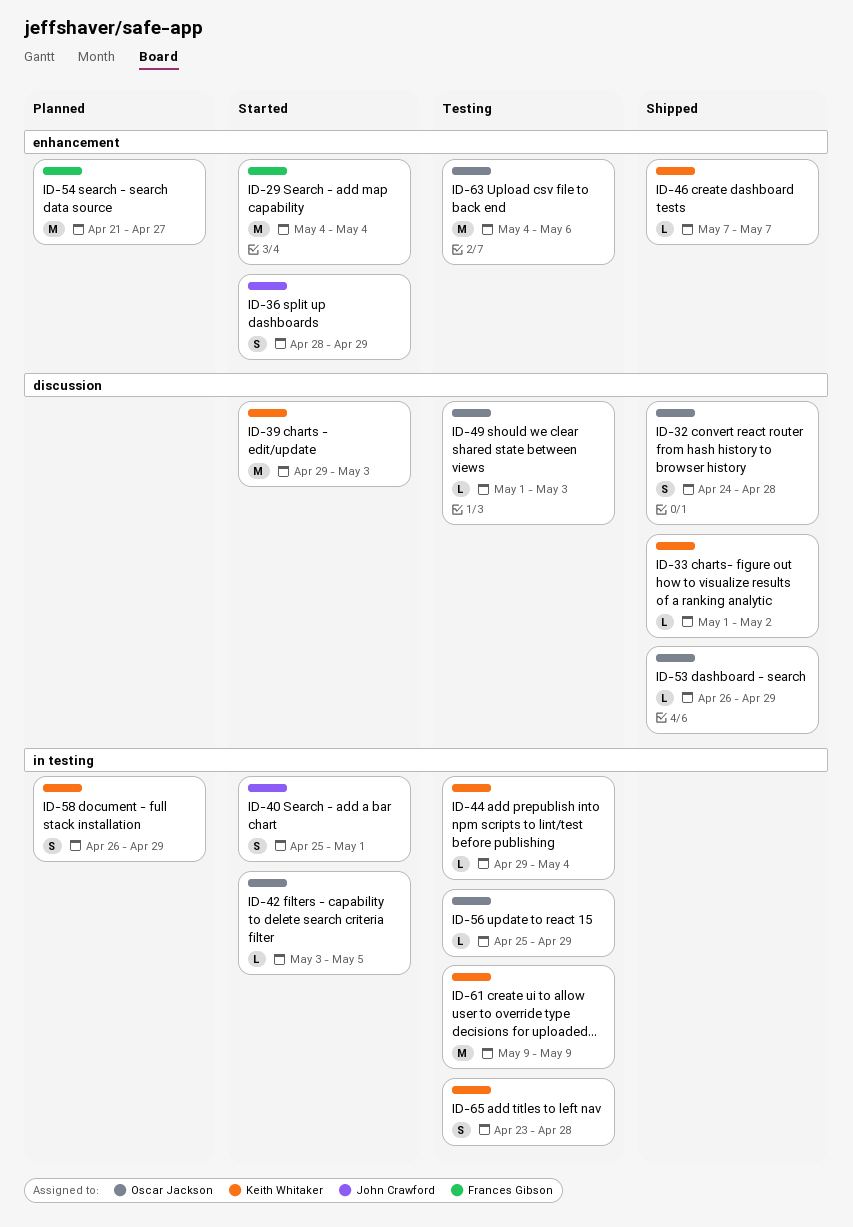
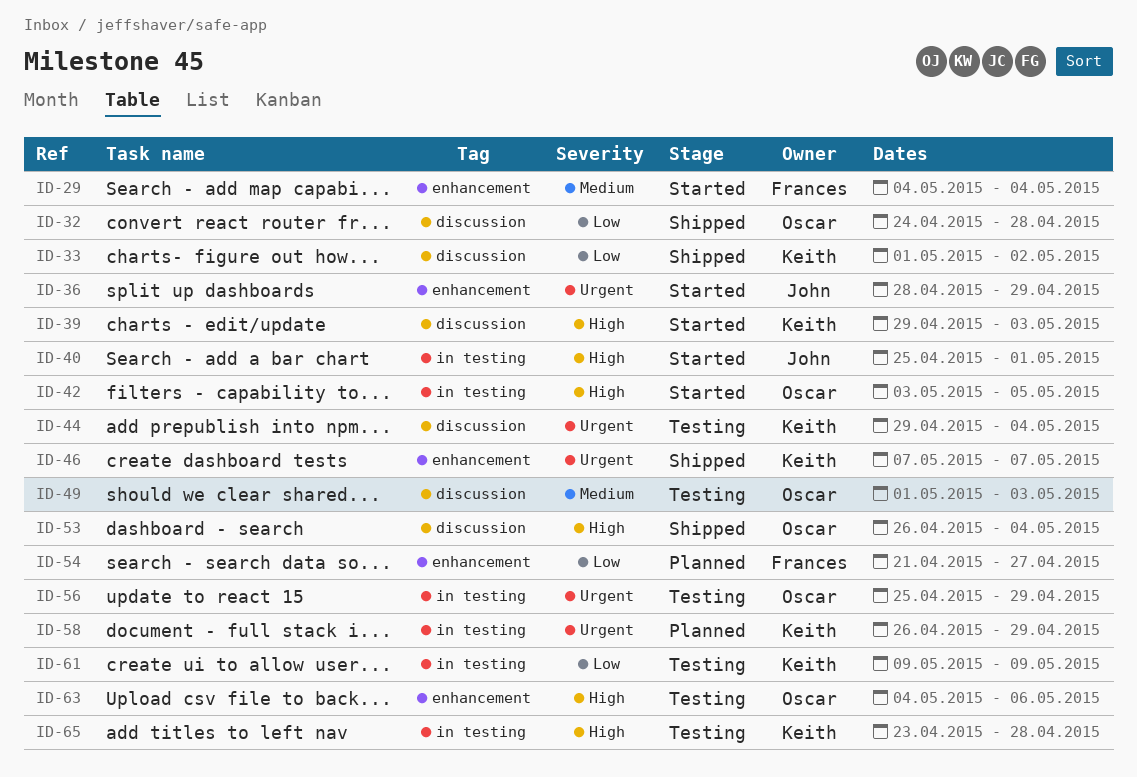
ID-44, label: in testing -> discussion
ID-53, due: Apr 29 -> May 4

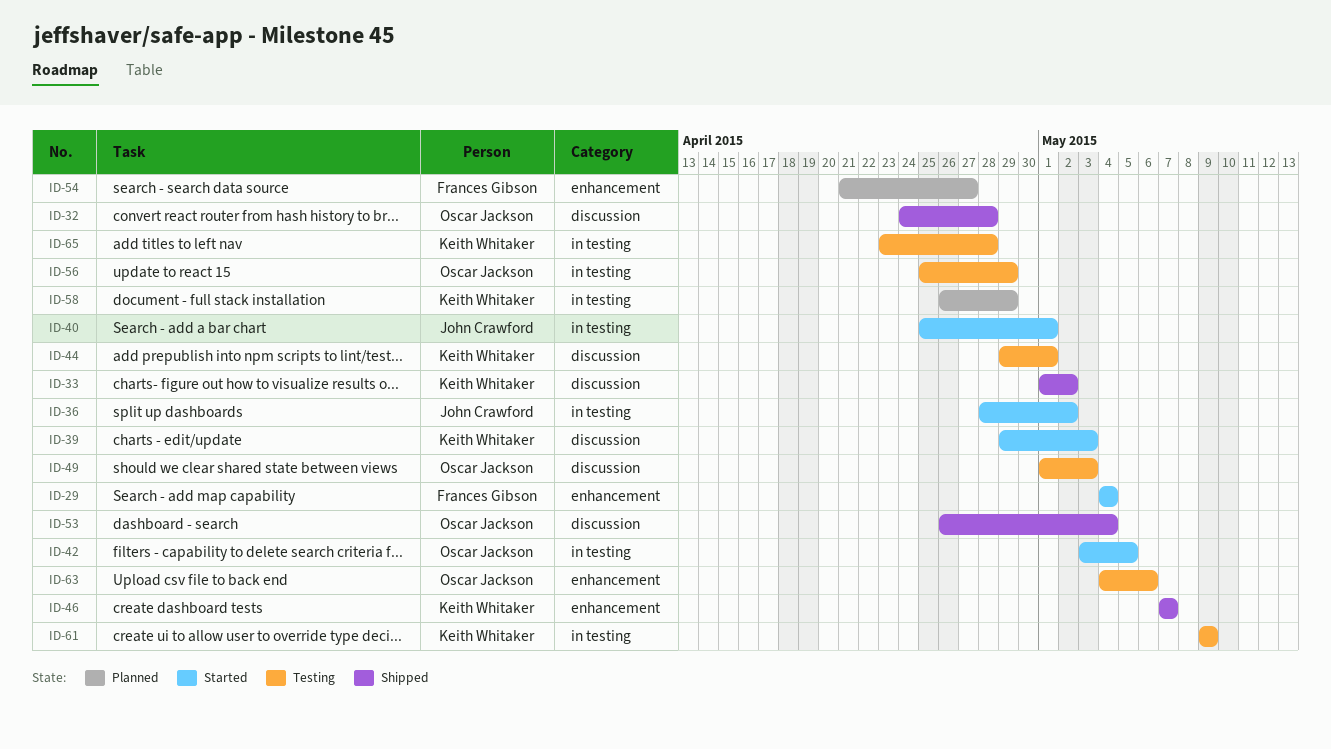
ID-36, label: enhancement -> in testing
ID-36, due: Apr 29 -> May 2
ID-44, due: May 4 -> May 1

